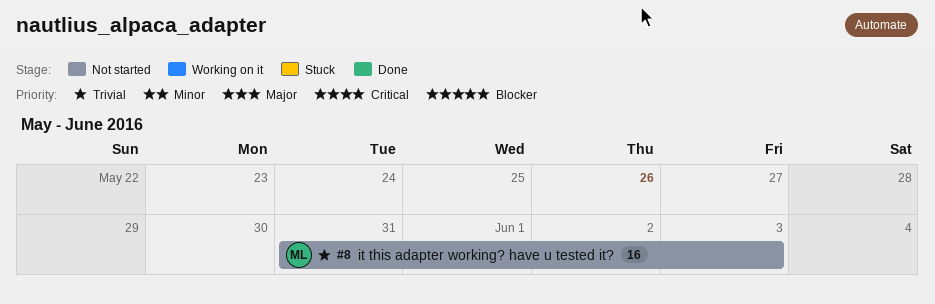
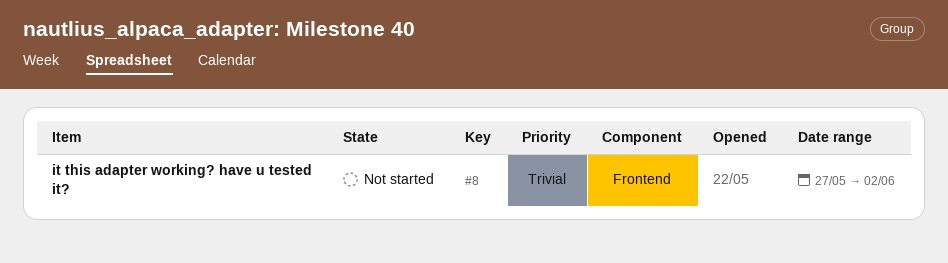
#8, start: May 31 -> May 27
#8, due: Jun 3 -> Jun 2

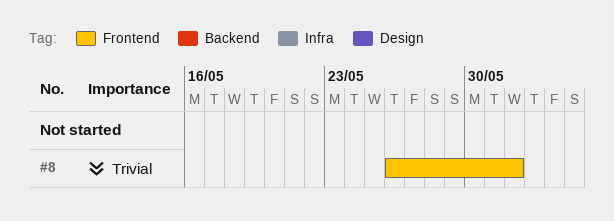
#8, start: May 27 -> May 26
#8, due: Jun 2 -> Jun 1

